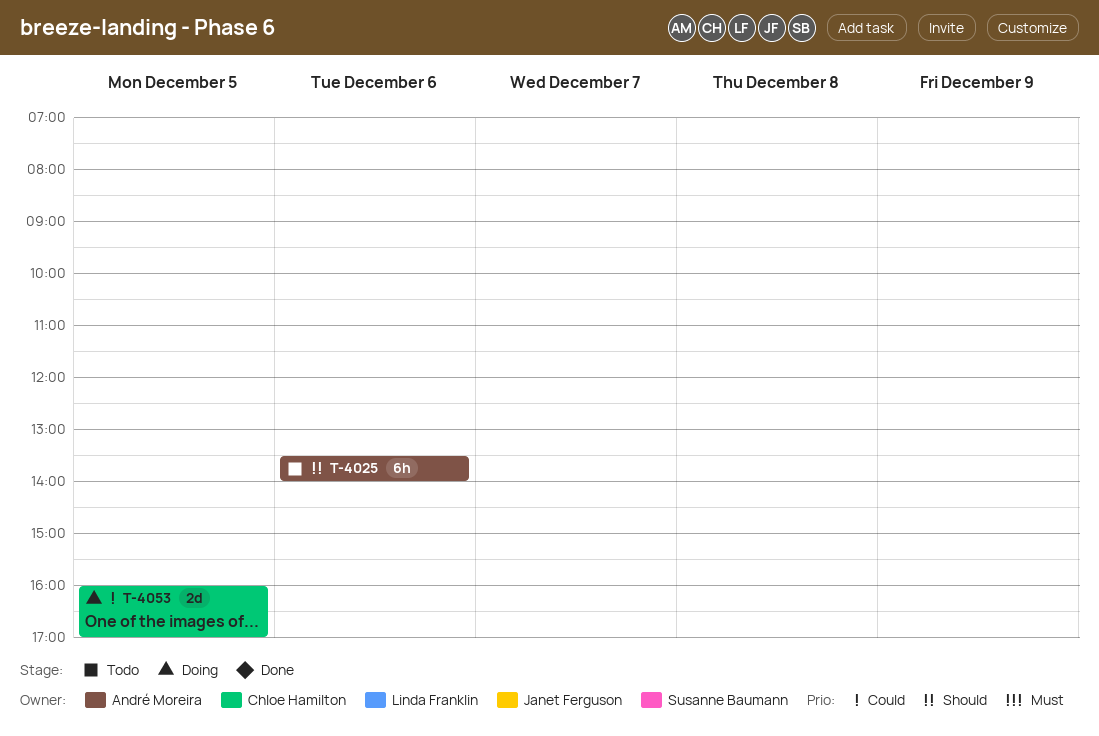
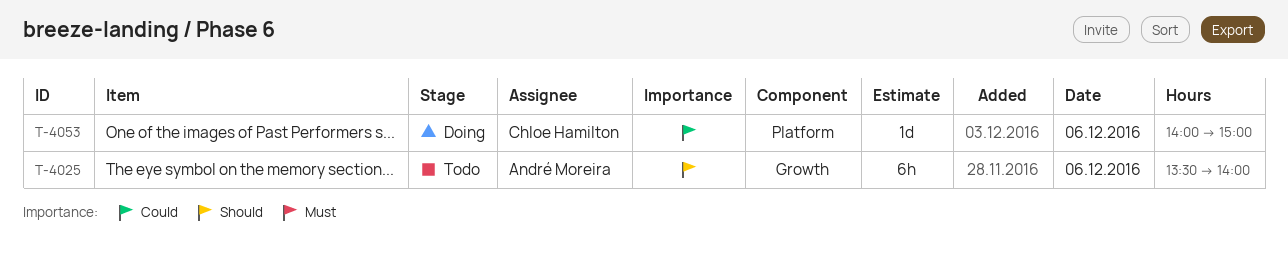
T-4053, estimate: 2d -> 1d
T-4053, day: Dec 5 -> Dec 6
T-4053, begins: 16:00 -> 14:00
T-4053, ends: 17:00 -> 15:00

